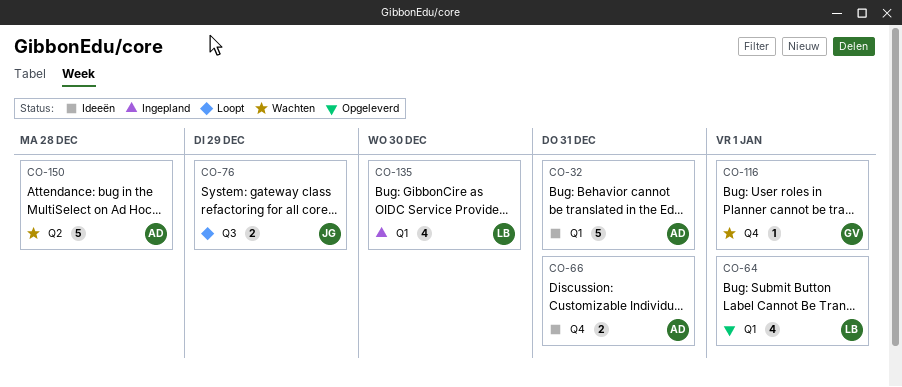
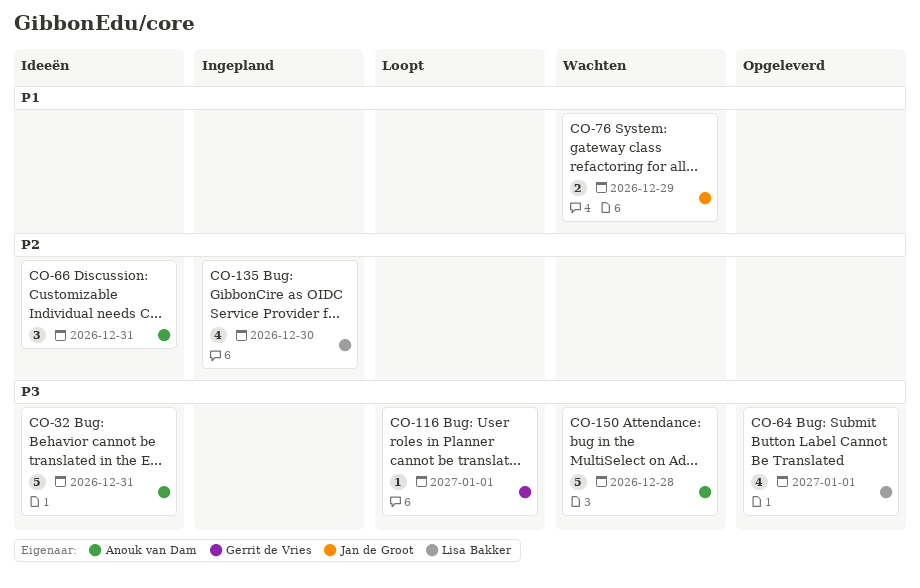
CO-66, estimate: 2 -> 3
CO-76, status: Loopt -> Wachten
CO-116, status: Wachten -> Loopt

